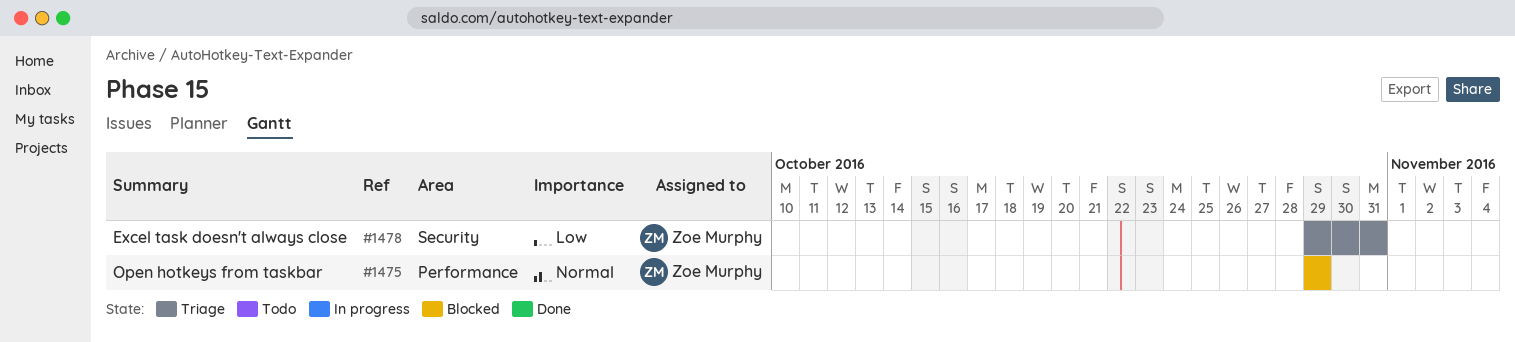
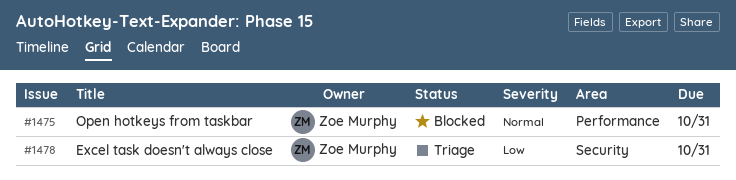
#1475, due: Oct 29 -> Oct 31

